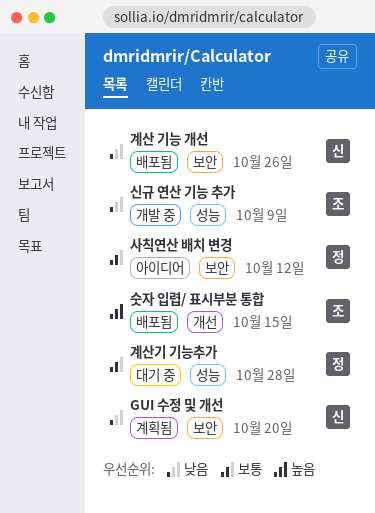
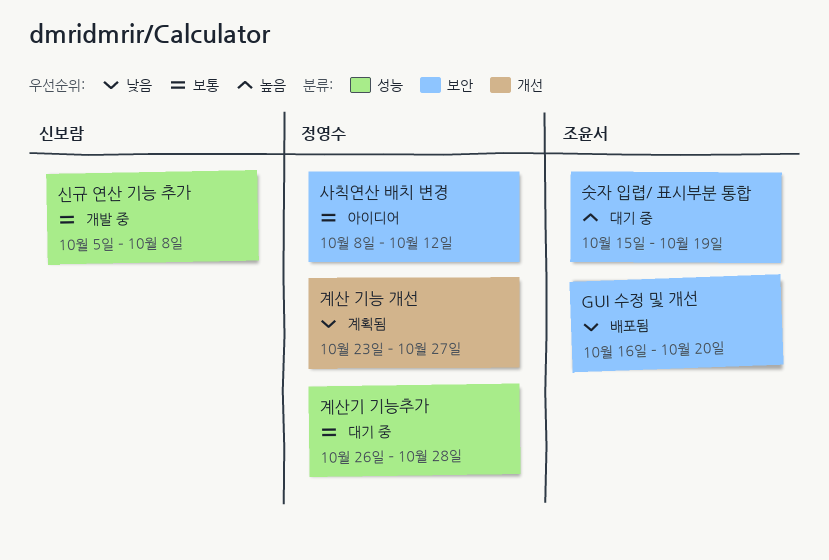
GUI 수정 및 개선, status: 계획됨 -> 배포됨
GUI 수정 및 개선, owner: 신보람 -> 조윤서
계산 기능 개선, status: 배포됨 -> 계획됨
계산 기능 개선, owner: 신보람 -> 정영수
계산 기능 개선, label: 보안 -> 개선
계산 기능 개선, due: Oct 26 -> Oct 27
숫자 입렵/ 표시부분 통합, status: 배포됨 -> 대기 중
숫자 입렵/ 표시부분 통합, label: 개선 -> 보안
숫자 입렵/ 표시부분 통합, due: Oct 15 -> Oct 19
신규 연산 기능 추가, owner: 조윤서 -> 신보람
신규 연산 기능 추가, priority: 낮음 -> 보통
신규 연산 기능 추가, due: Oct 9 -> Oct 8

